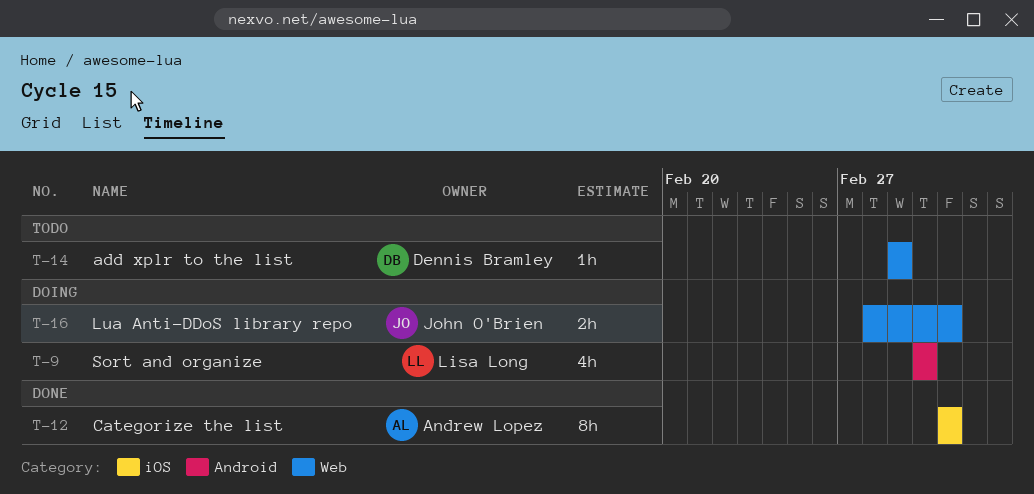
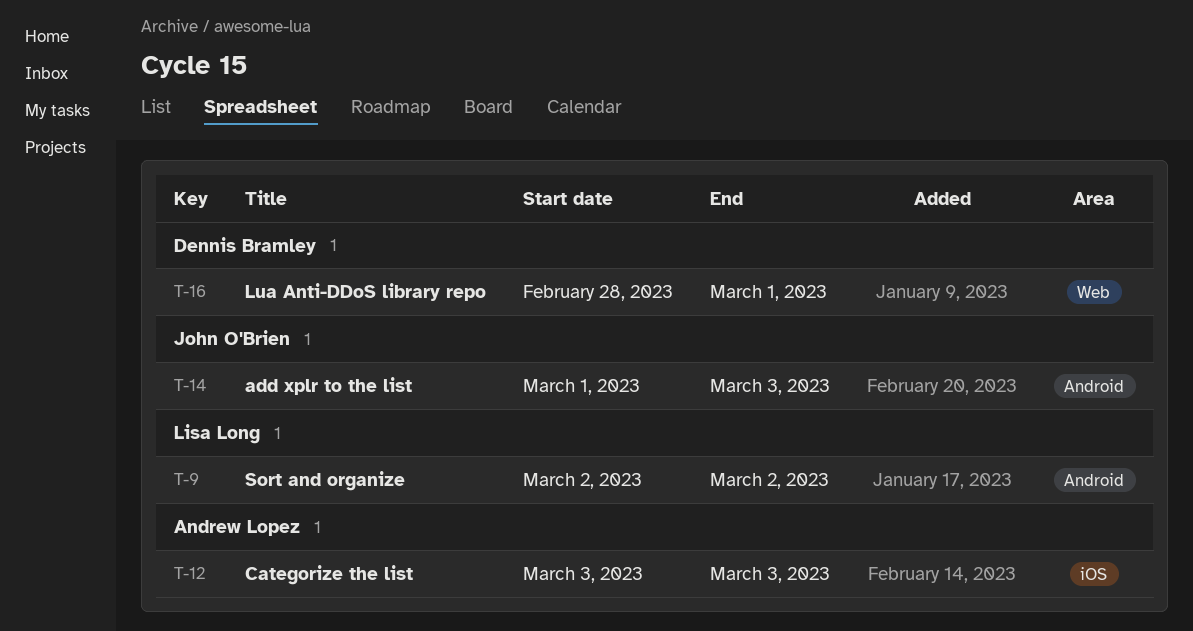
T-14, owner: Dennis Bramley -> John O'Brien
T-14, label: Web -> Android
T-14, due: Mar 1 -> Mar 3
T-16, owner: John O'Brien -> Dennis Bramley
T-16, due: Mar 3 -> Mar 1

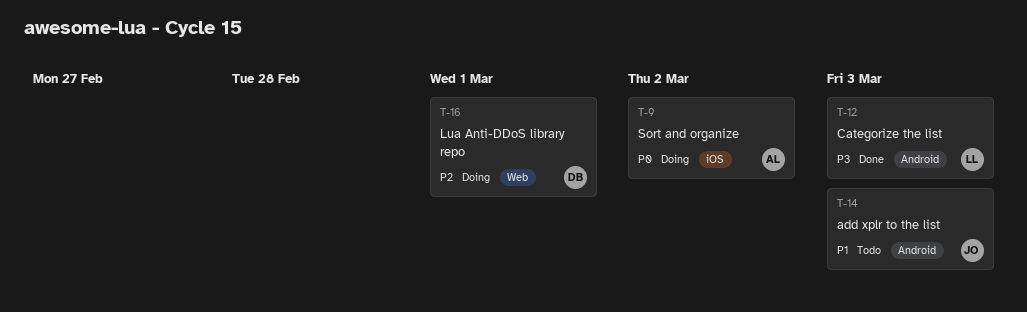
T-9, owner: Lisa Long -> Andrew Lopez
T-9, label: Android -> iOS
T-12, owner: Andrew Lopez -> Lisa Long
T-12, label: iOS -> Android

